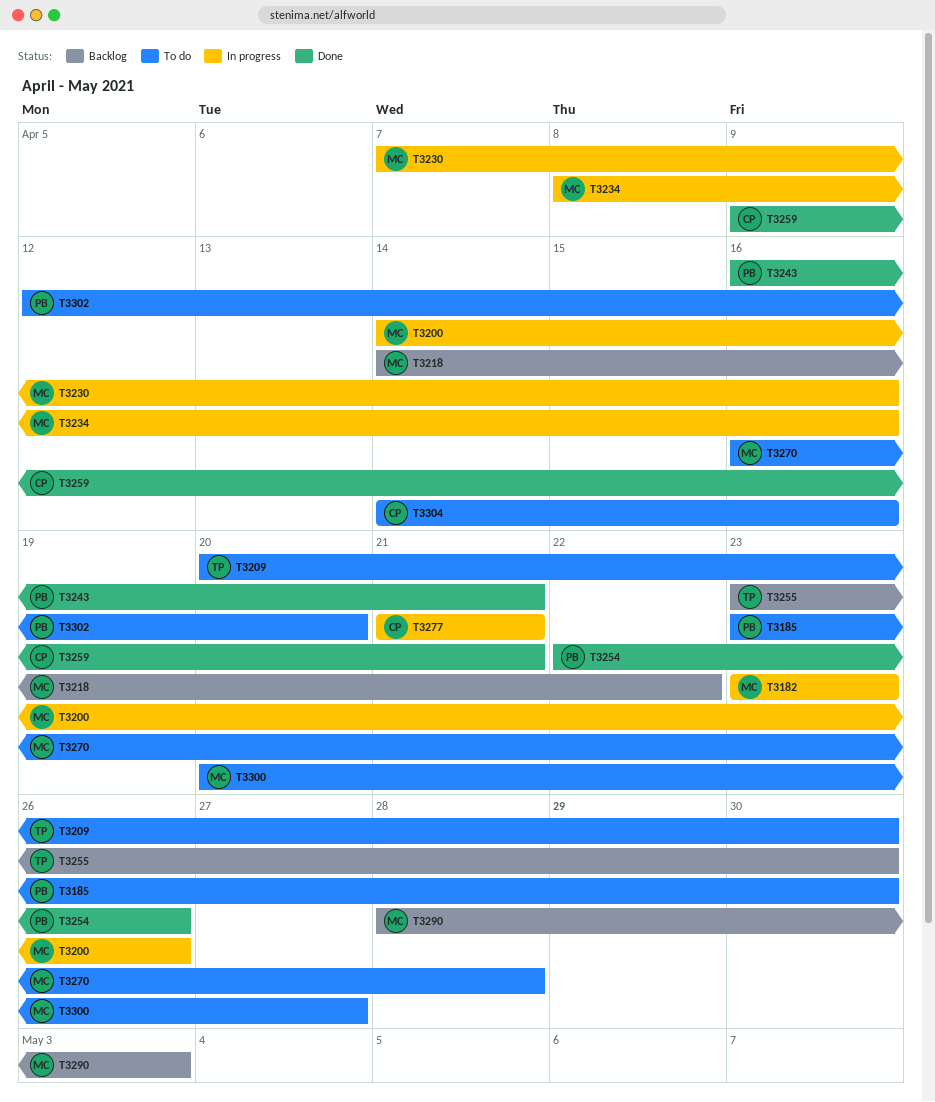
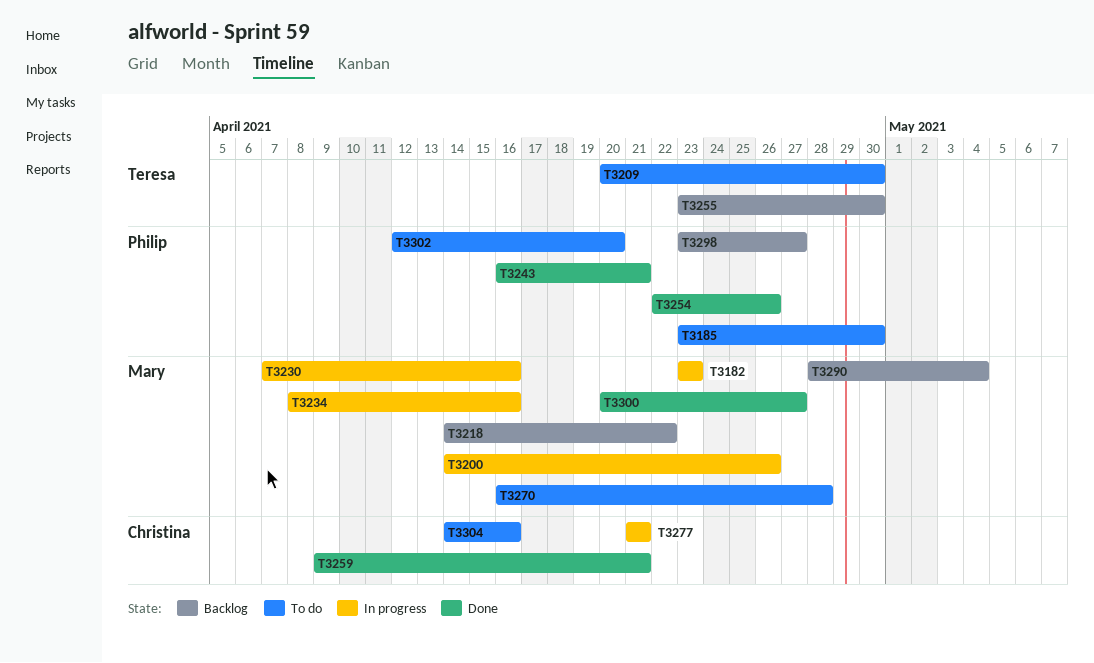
T3290, due: May 3 -> May 4
T3298: none -> present
T3300, status: To do -> Done

